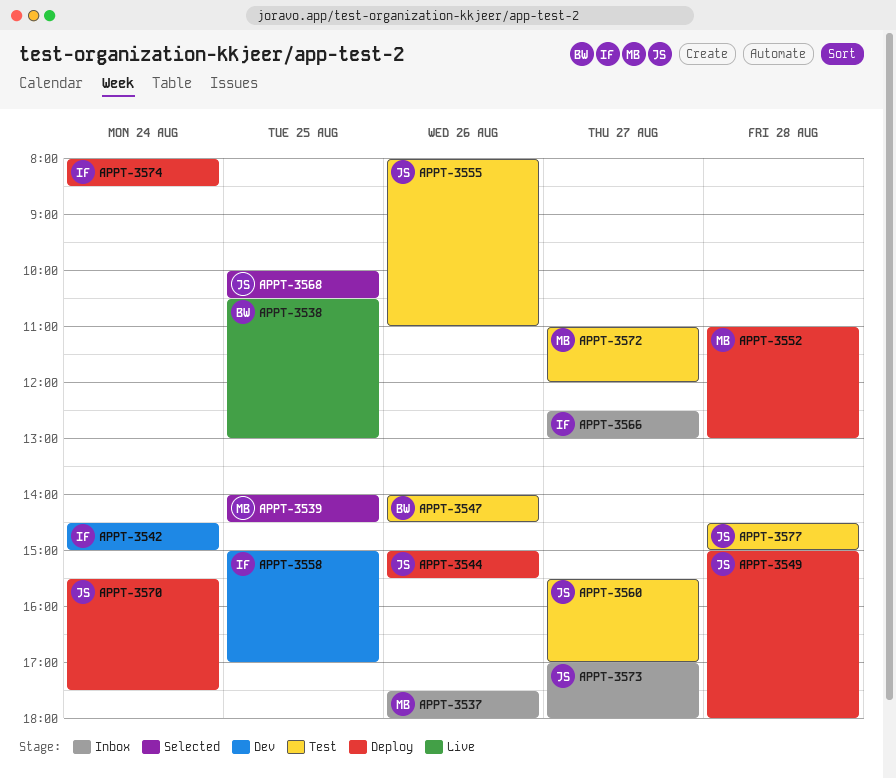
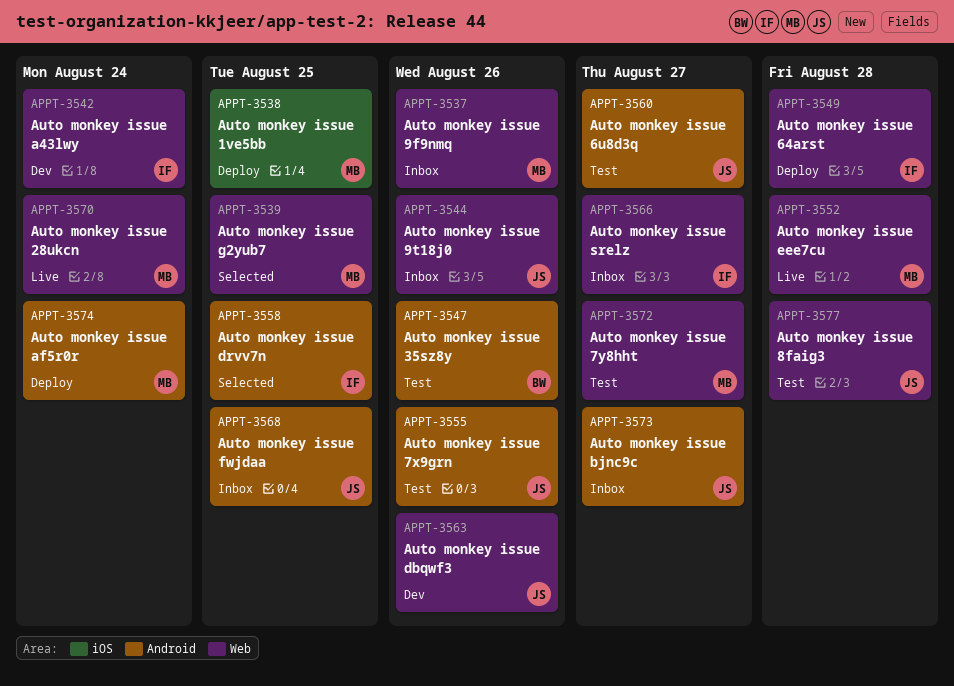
APPT-3538, status: Live -> Deploy
APPT-3538, owner: BW -> MB
APPT-3544, status: Deploy -> Inbox
APPT-3549, owner: JS -> IF
APPT-3552, status: Deploy -> Live
APPT-3558, status: Dev -> Selected
APPT-3563: none -> present
APPT-3568, status: Selected -> Inbox
APPT-3570, status: Deploy -> Live
APPT-3570, owner: JS -> MB
APPT-3574, owner: IF -> MB

